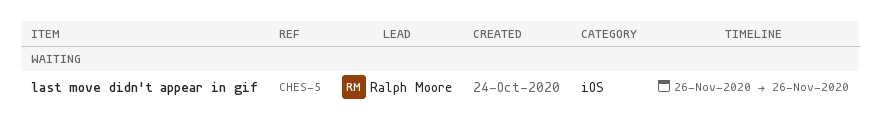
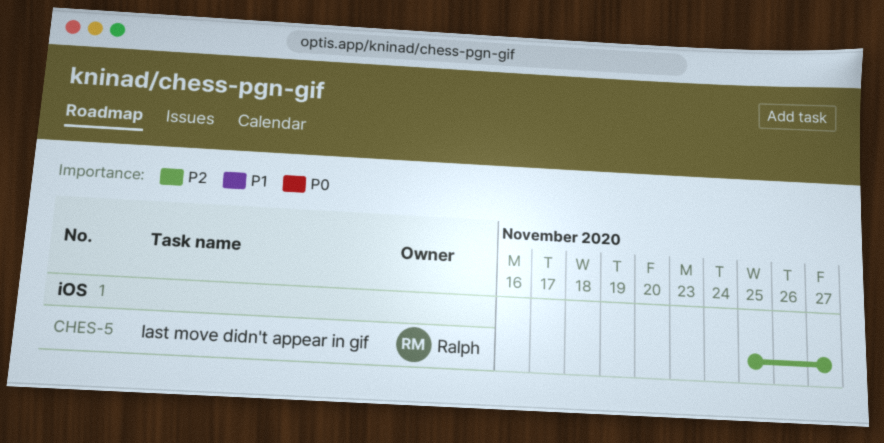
CHES-5, start: Nov 26 -> Nov 25
CHES-5, due: Nov 26 -> Nov 27

